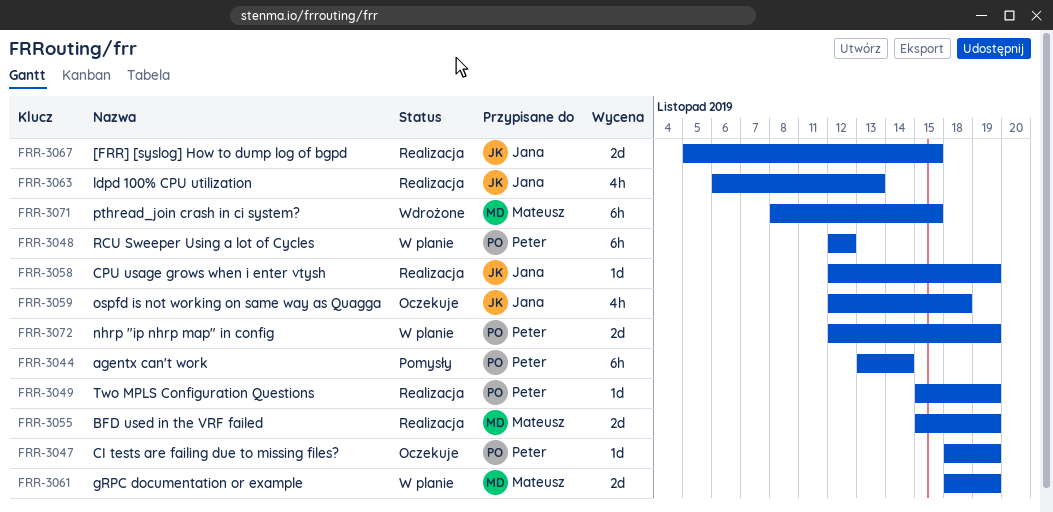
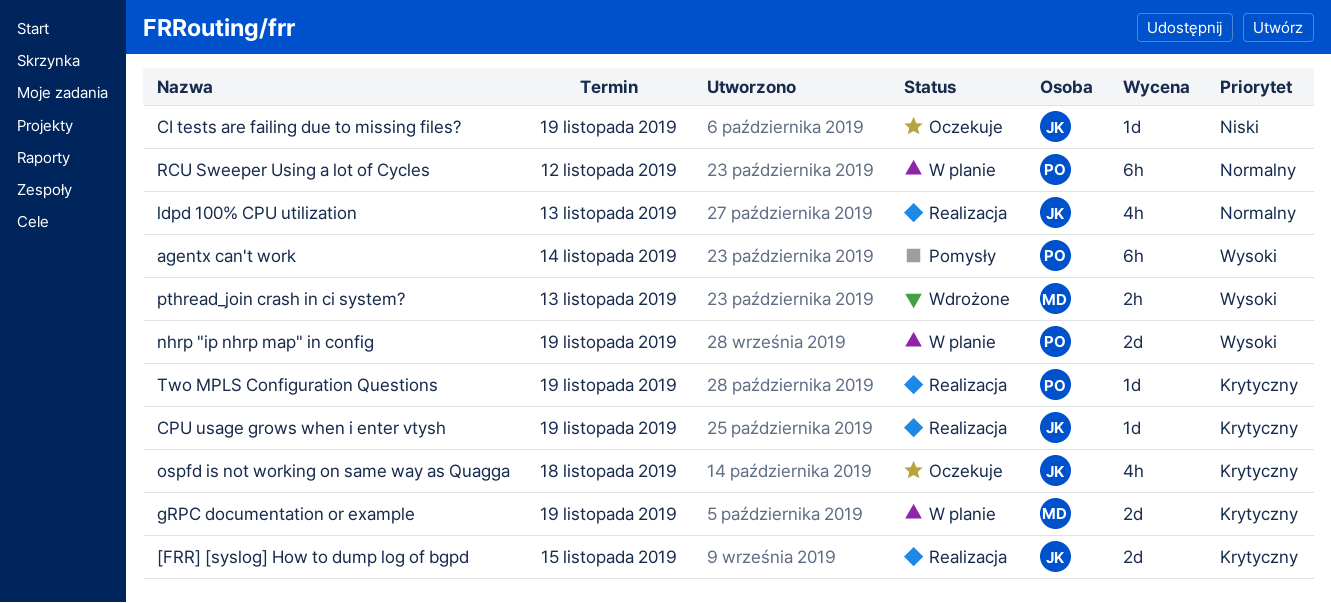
BFD used in the VRF failed: present -> none
CI tests are failing due to missing files?, owner: Peter -> Jana
pthread_join crash in ci system?, estimate: 6h -> 2h
pthread_join crash in ci system?, due: Nov 15 -> Nov 13

